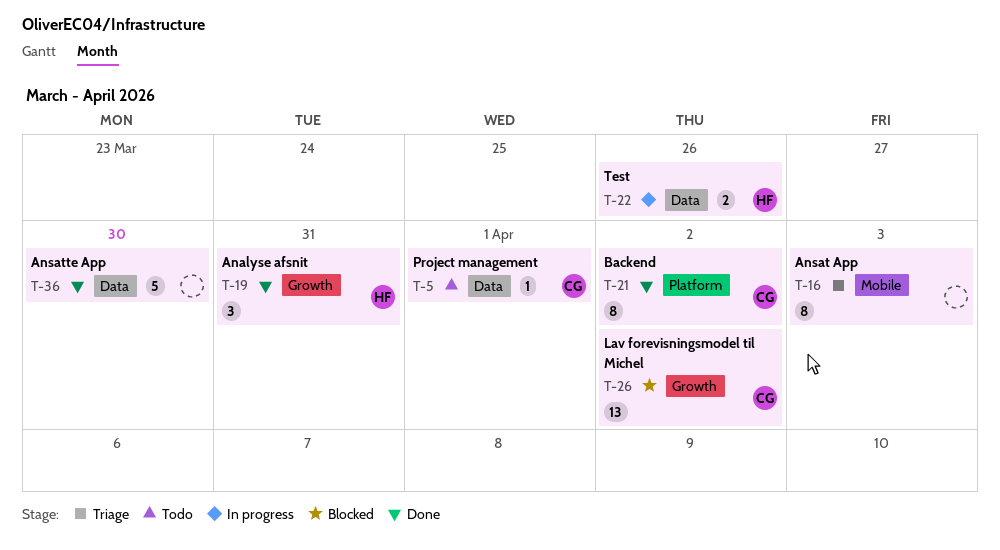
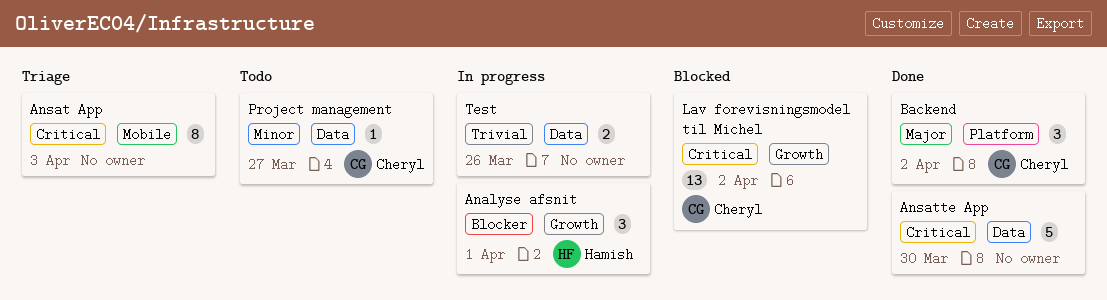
Analyse afsnit, status: Done -> In progress
Analyse afsnit, due: Mar 31 -> Apr 1
Backend, estimate: 8 -> 3
Project management, due: Apr 1 -> Mar 27
Test, owner: Hamish -> none

